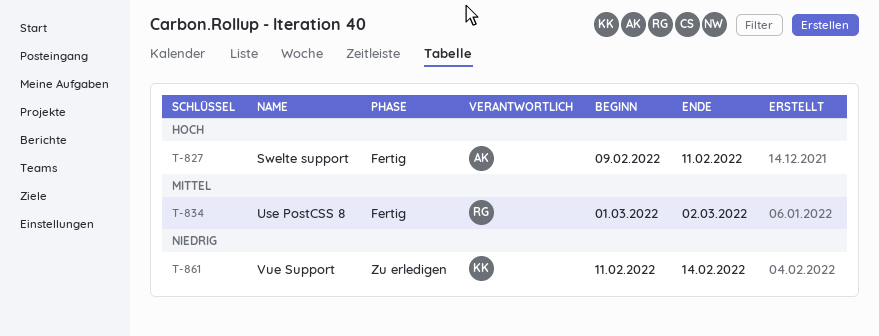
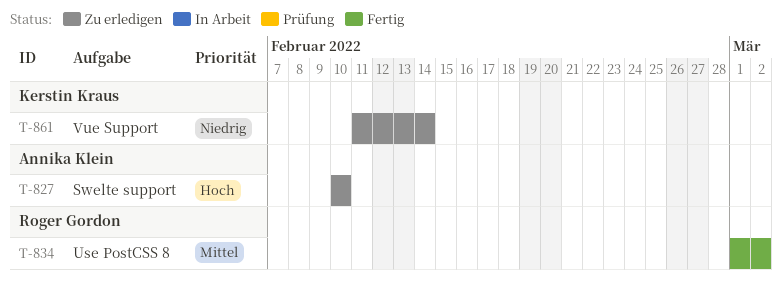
T-827, status: Fertig -> Zu erledigen
T-827, start: Feb 9 -> Feb 10
T-827, due: Feb 11 -> Feb 10

